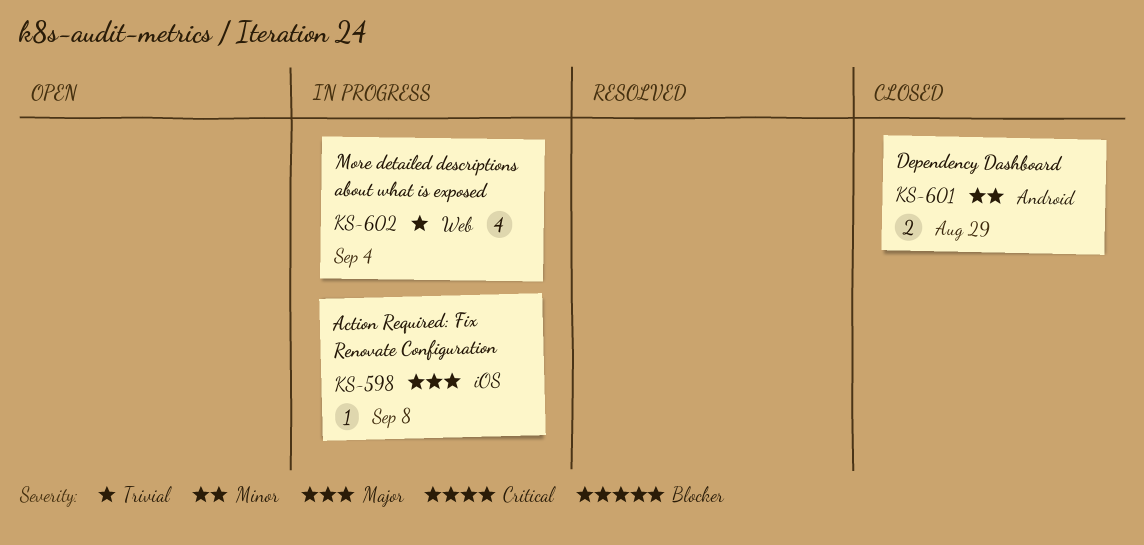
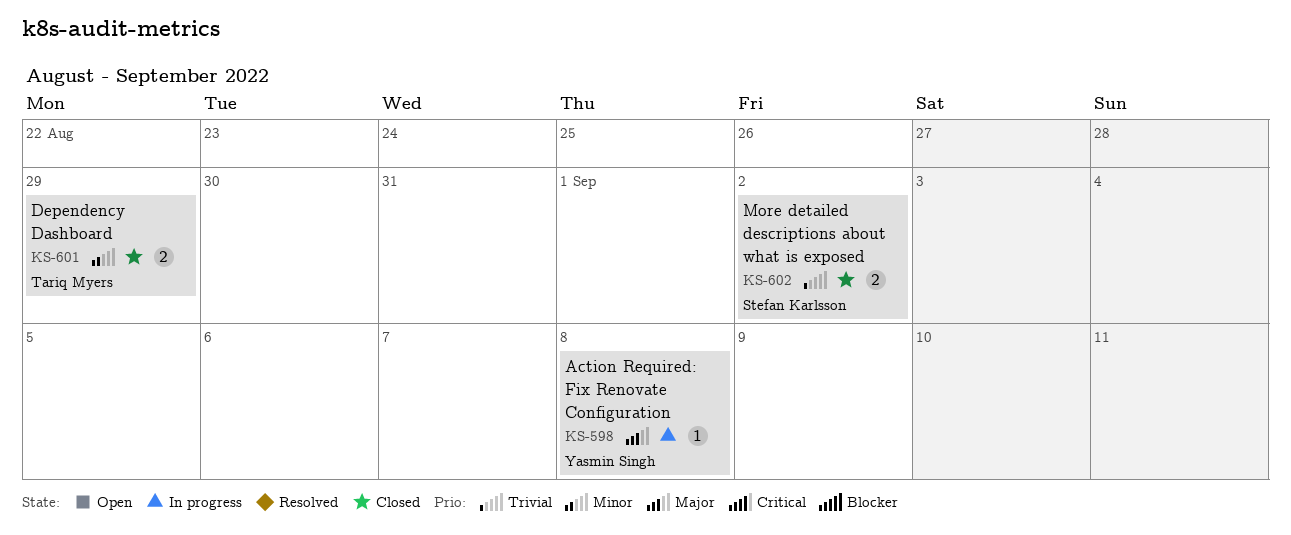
KS-602, status: In progress -> Closed
KS-602, estimate: 4 -> 2
KS-602, due: Sep 4 -> Sep 2

